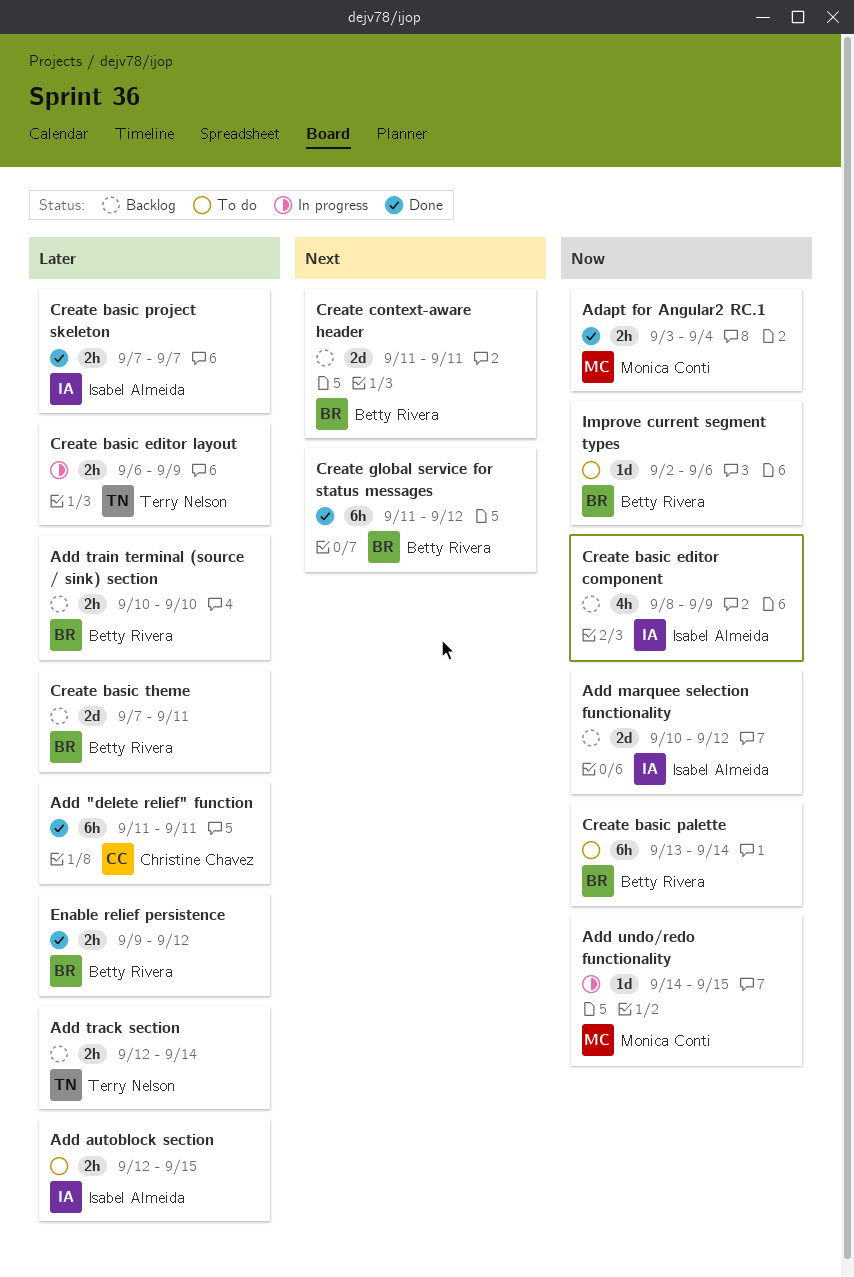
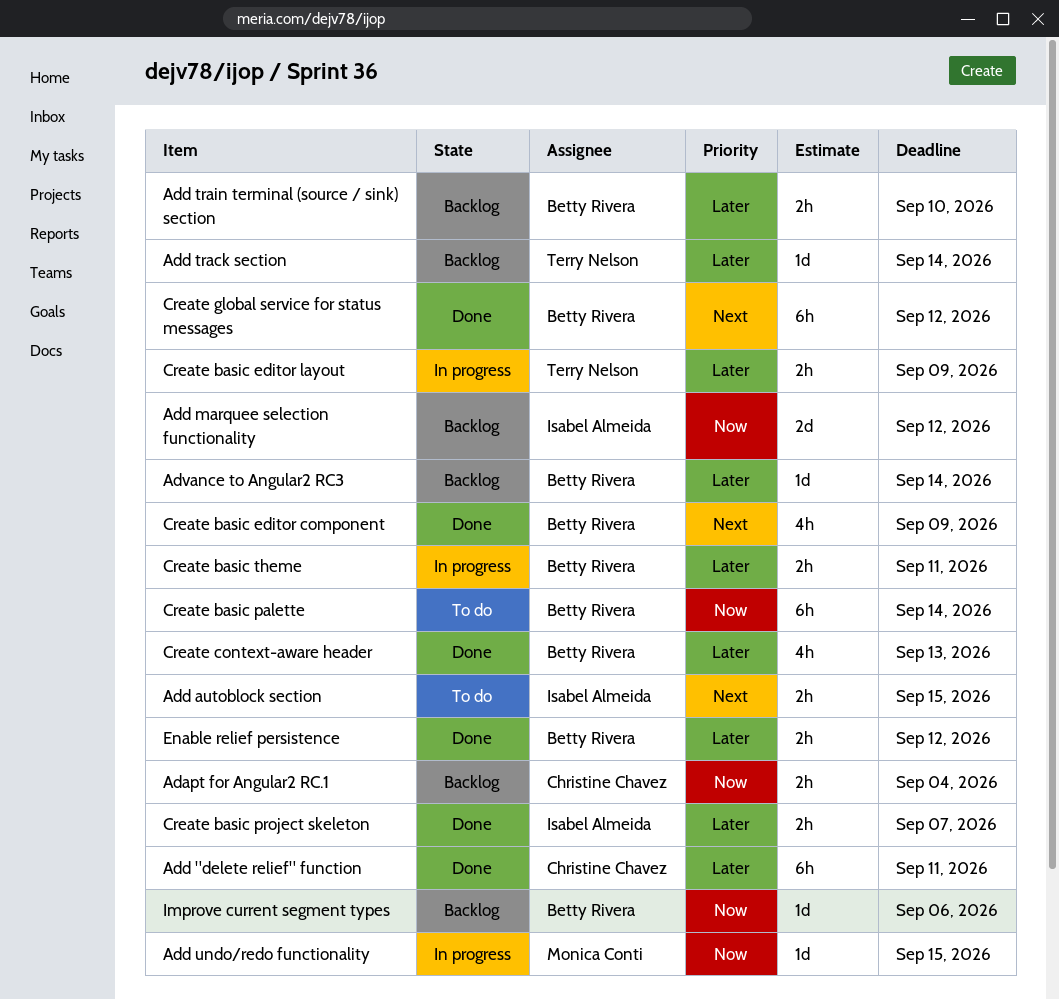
Adapt for Angular2 RC.1, status: Done -> Backlog
Adapt for Angular2 RC.1, owner: Monica Conti -> Christine Chavez
Add autoblock section, priority: Later -> Next
Add track section, estimate: 2h -> 1d
Advance to Angular2 RC3: none -> present
Create basic editor component, status: Backlog -> Done
Create basic editor component, owner: Isabel Almeida -> Betty Rivera
Create basic editor component, priority: Now -> Next
Create basic theme, status: Backlog -> In progress
Create basic theme, estimate: 2d -> 2h
Create context-aware header, status: Backlog -> Done
Create context-aware header, priority: Next -> Later
Create context-aware header, estimate: 2d -> 4h
Create context-aware header, due: Sep 11 -> Sep 13
Improve current segment types, status: To do -> Backlog

